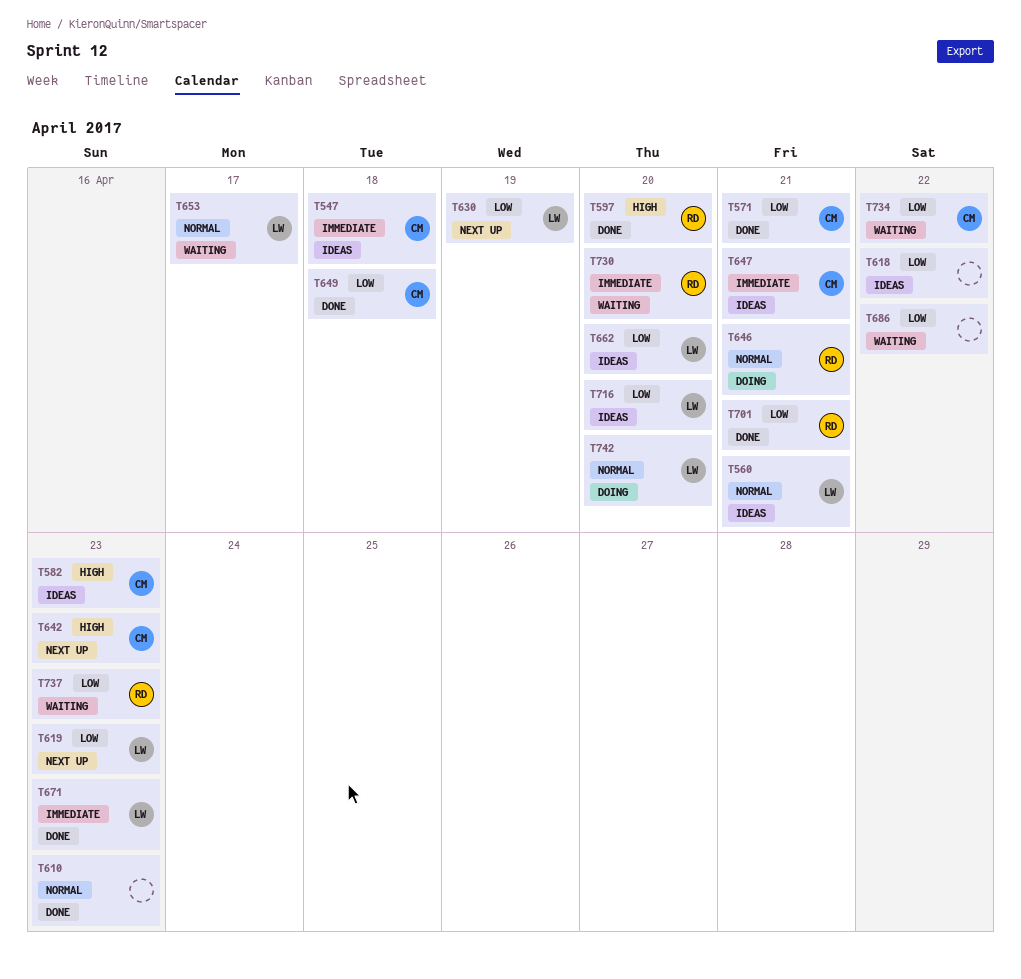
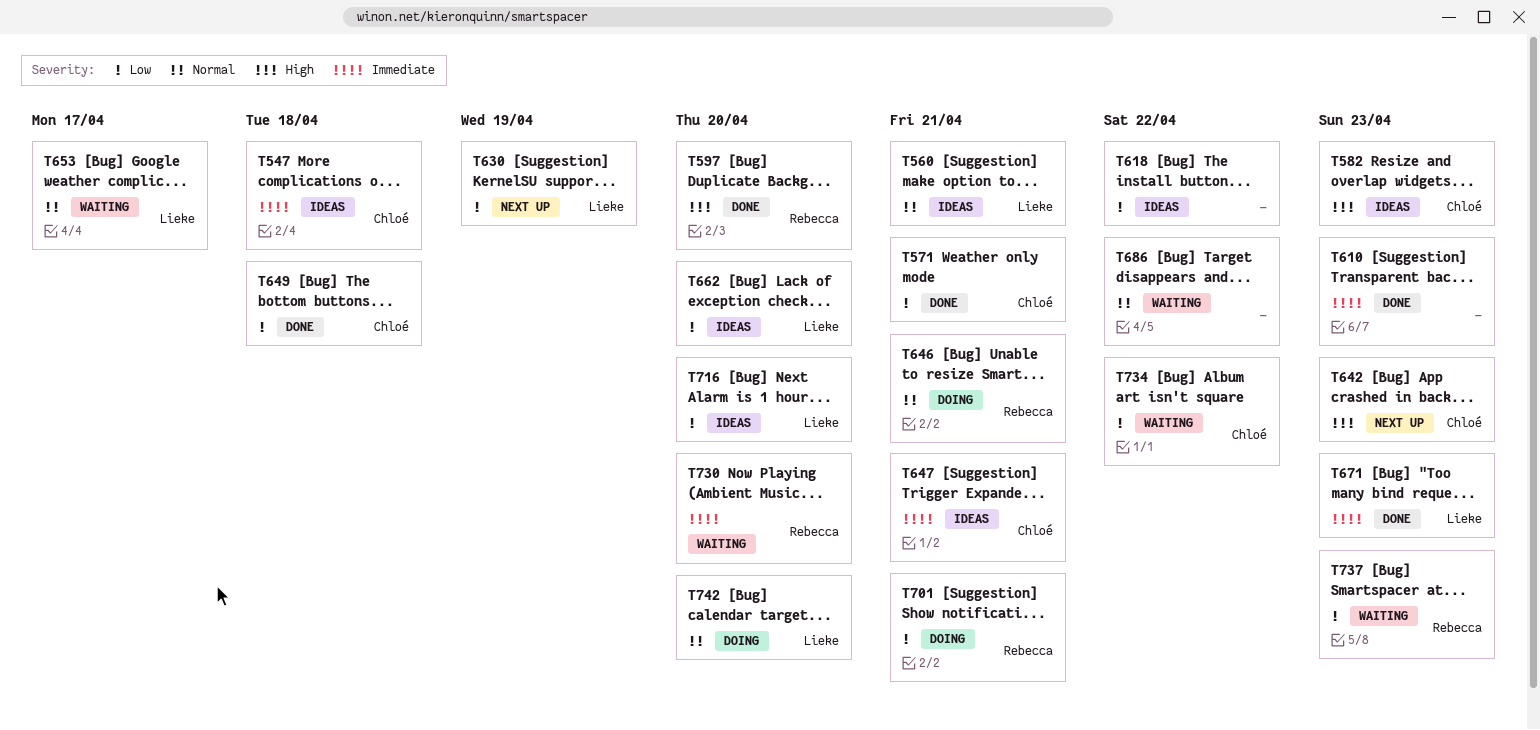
T610, priority: Normal -> Immediate
T619: present -> none
T686, priority: Low -> Normal
T701, status: Done -> Doing

